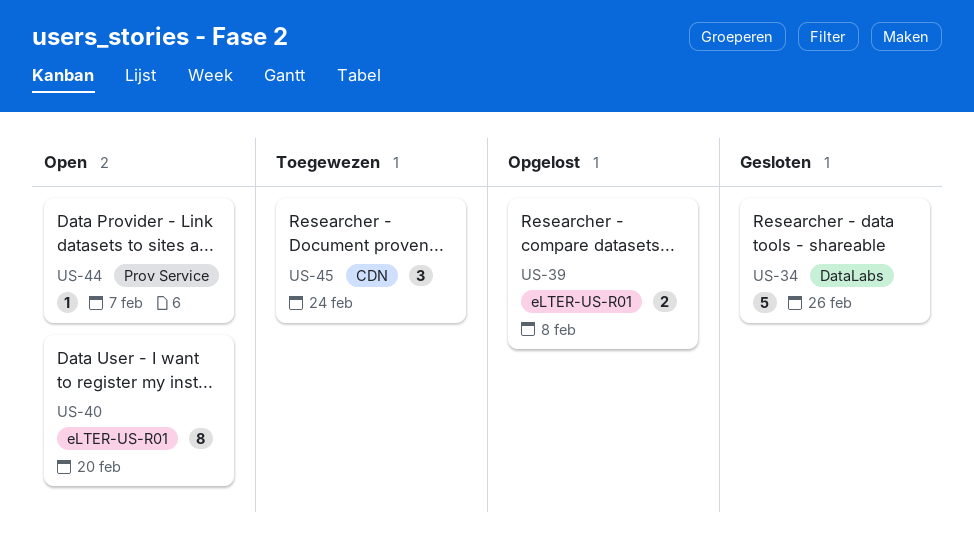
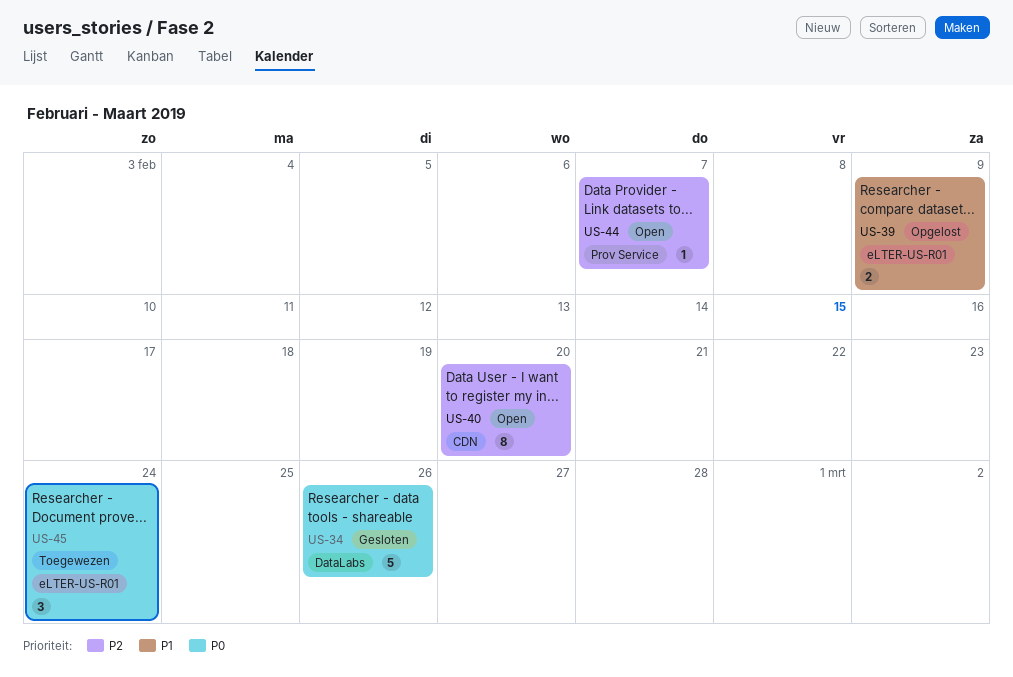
US-39, due: Feb 8 -> Feb 9
US-40, label: eLTER-US-R01 -> CDN
US-45, label: CDN -> eLTER-US-R01

